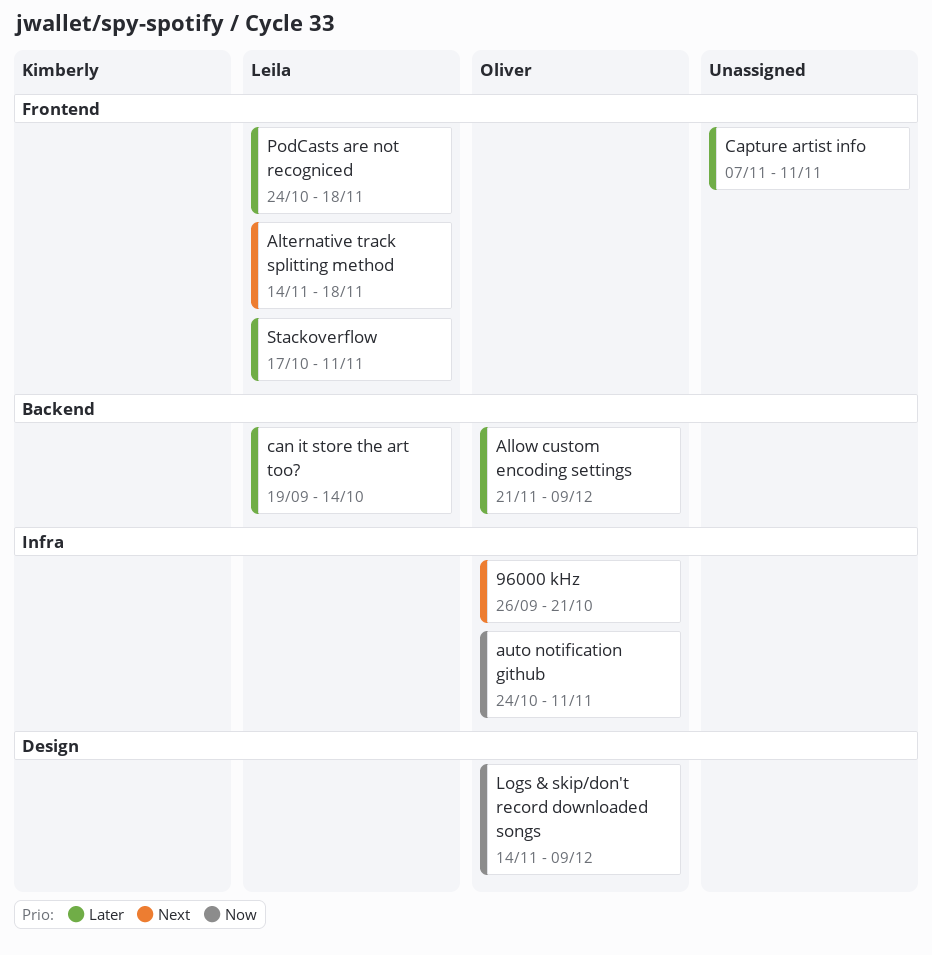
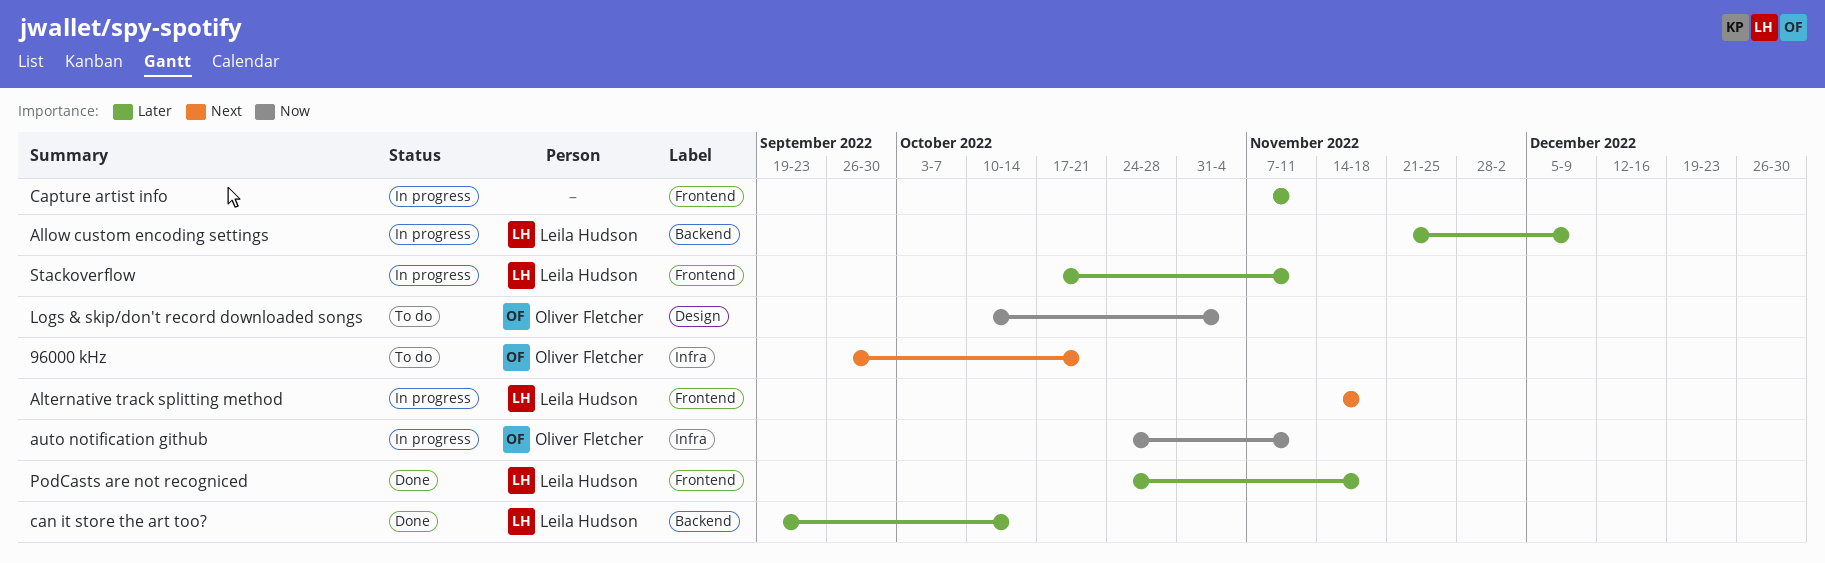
Allow custom encoding settings, owner: Oliver Fletcher -> Leila Hudson
Logs & skip/don't record downloaded songs, start: Nov 14 -> Oct 10
Logs & skip/don't record downloaded songs, due: Dec 9 -> Nov 4

